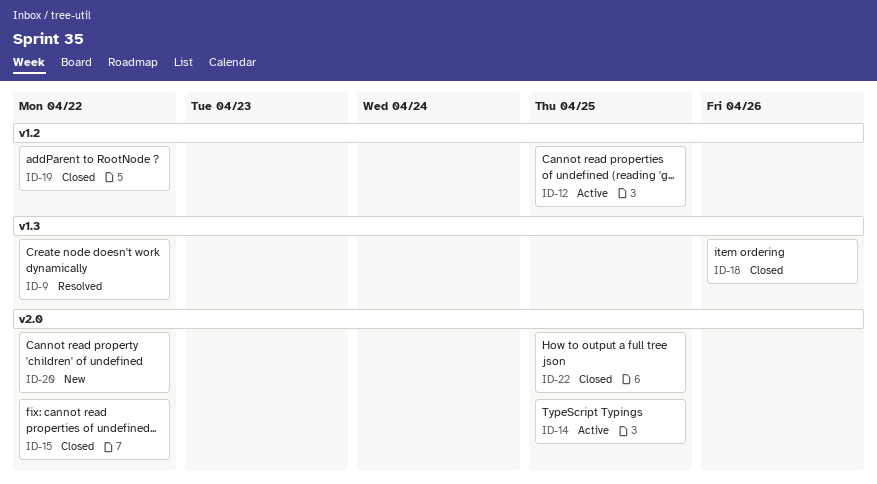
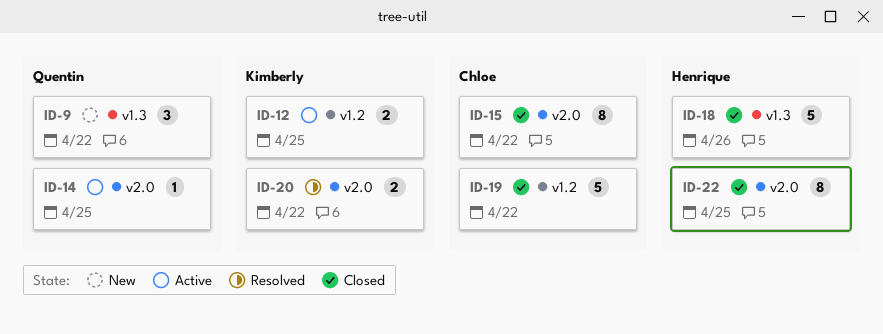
ID-9, status: Resolved -> New
ID-20, status: New -> Resolved

